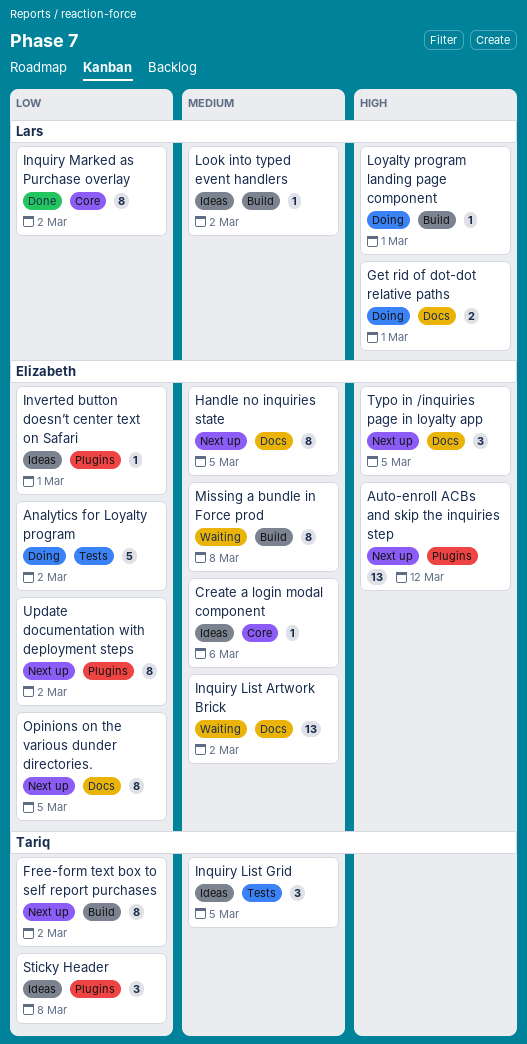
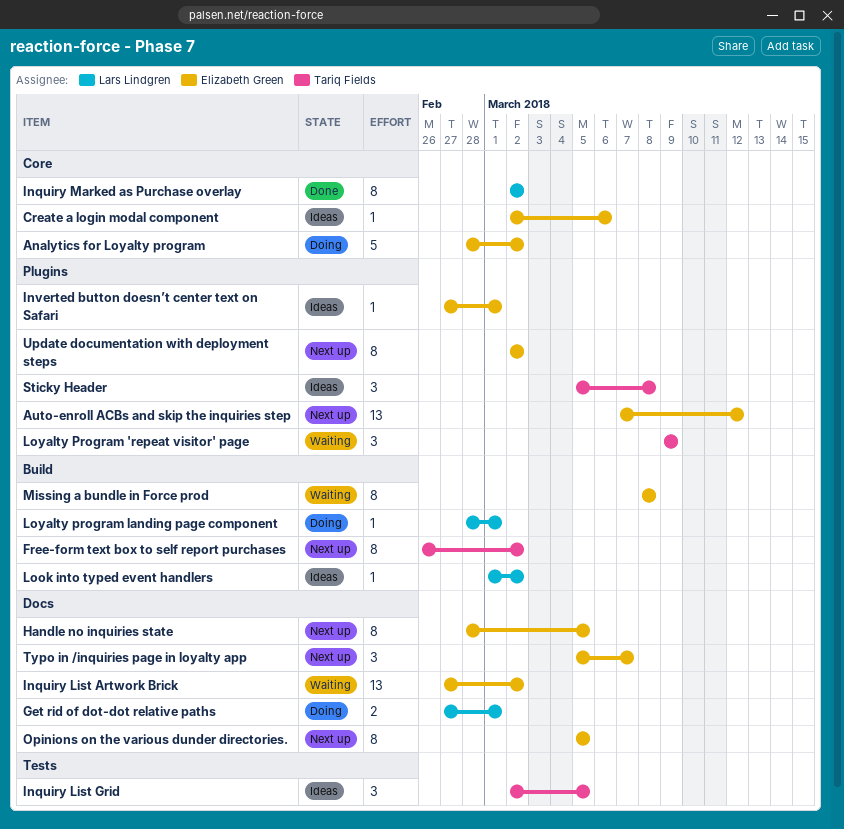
Analytics for Loyalty program, label: Tests -> Core
Loyalty Program 'repeat visitor' page: none -> present
Typo in /inquiries page in loyalty app, due: Mar 5 -> Mar 7

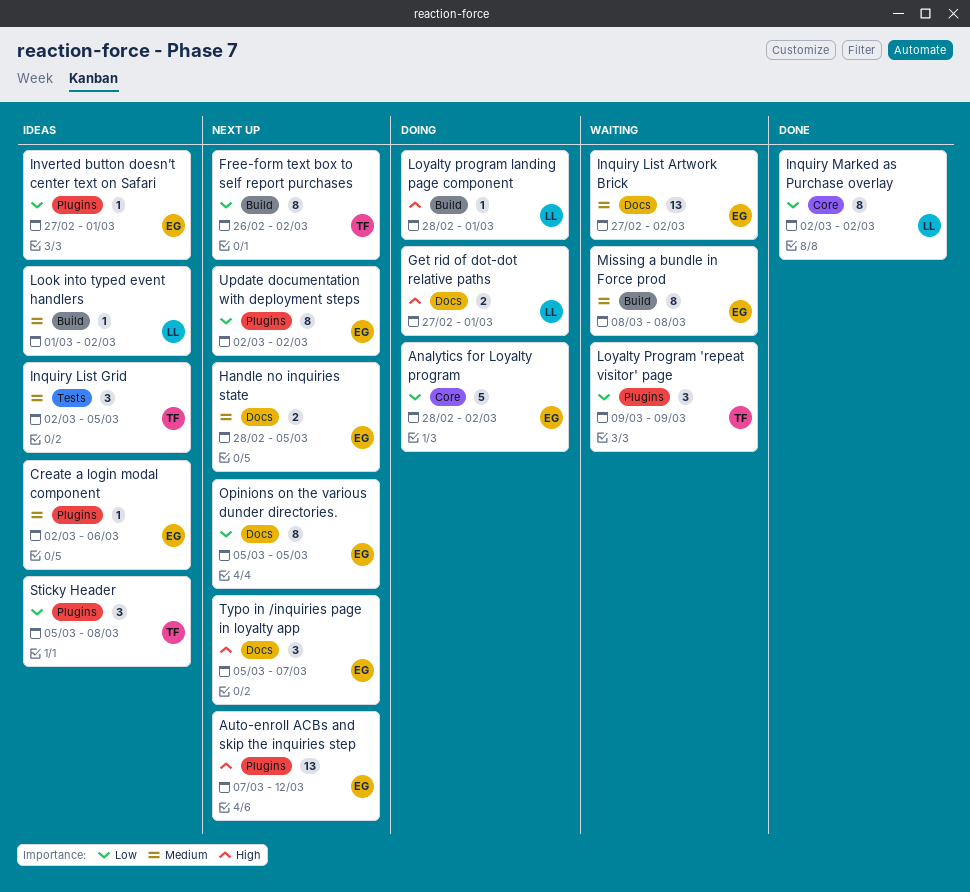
Create a login modal component, label: Core -> Plugins
Handle no inquiries state, estimate: 8 -> 2

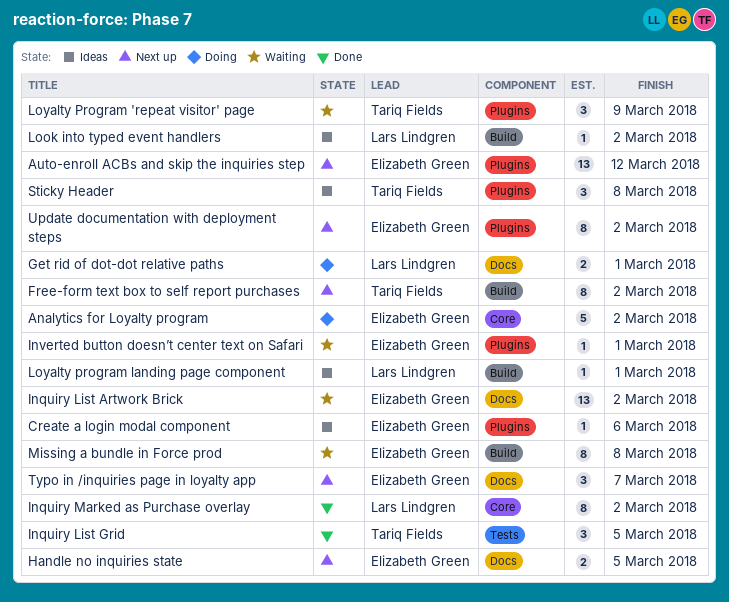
Inquiry List Grid, status: Ideas -> Done
Inverted button doesn’t center text on Safari, status: Ideas -> Waiting
Loyalty program landing page component, status: Doing -> Ideas
Opinions on the various dunder directories.: present -> none

